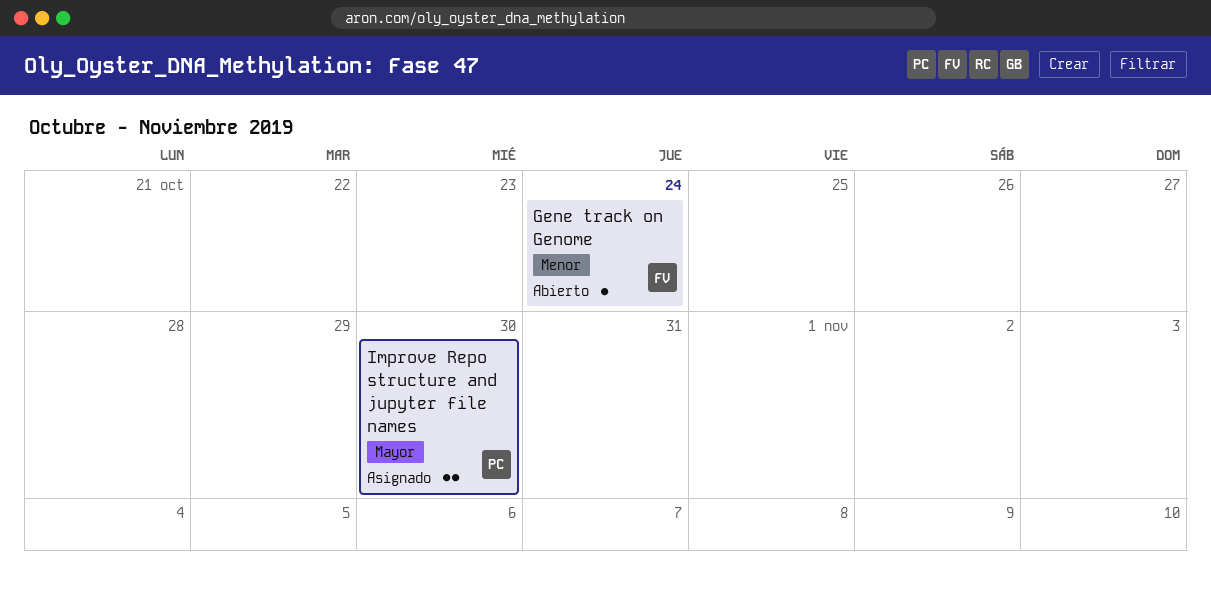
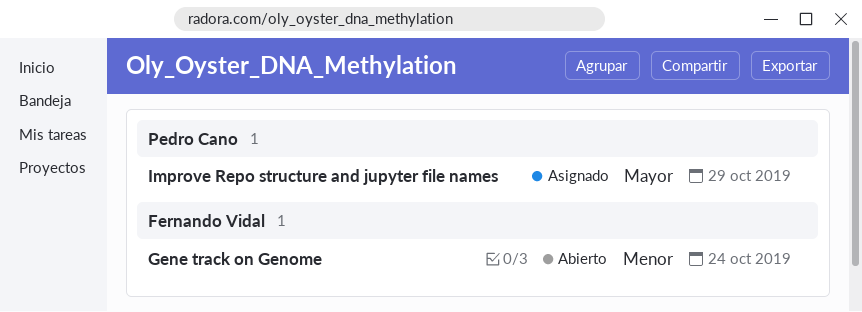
Improve Repo structure and jupyter file names, due: Oct 30 -> Oct 29

